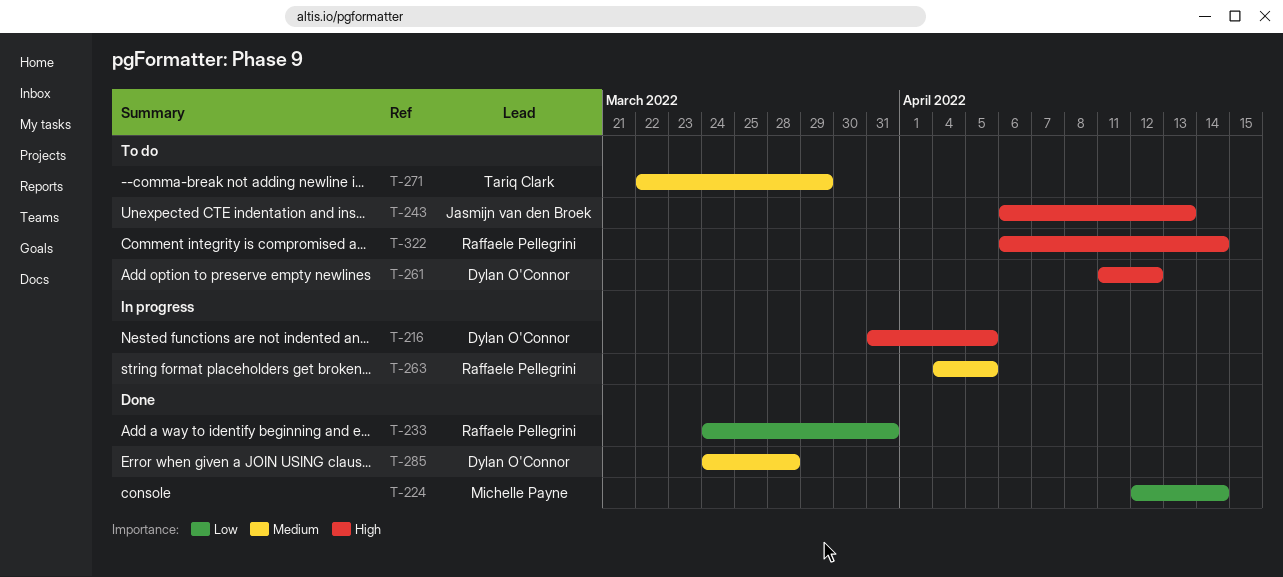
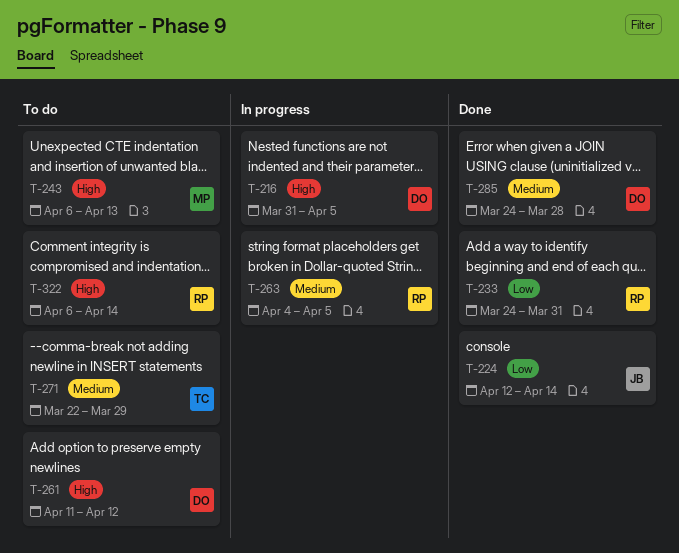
T-224, owner: Michelle Payne -> Jasmijn van den Broek
T-243, owner: Jasmijn van den Broek -> Michelle Payne

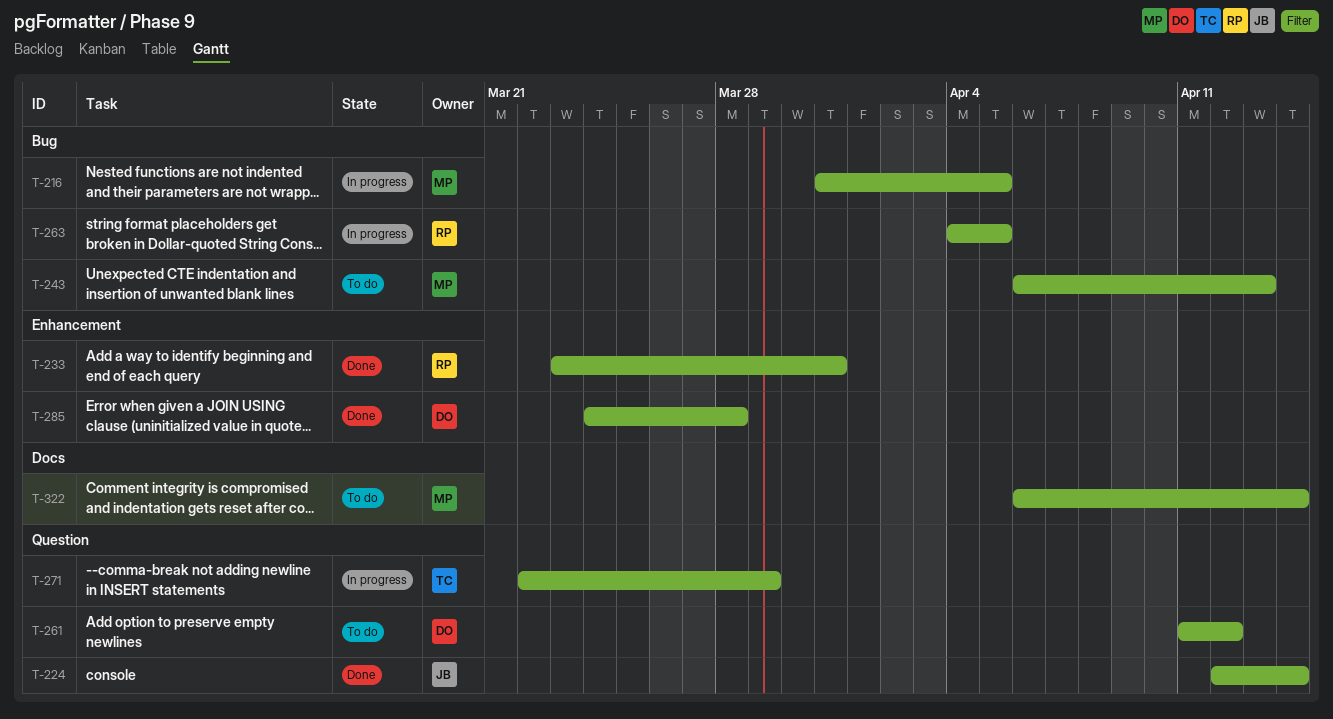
T-216, owner: DO -> MP
T-233, start: Mar 24 -> Mar 23
T-271, status: To do -> In progress
T-322, owner: RP -> MP

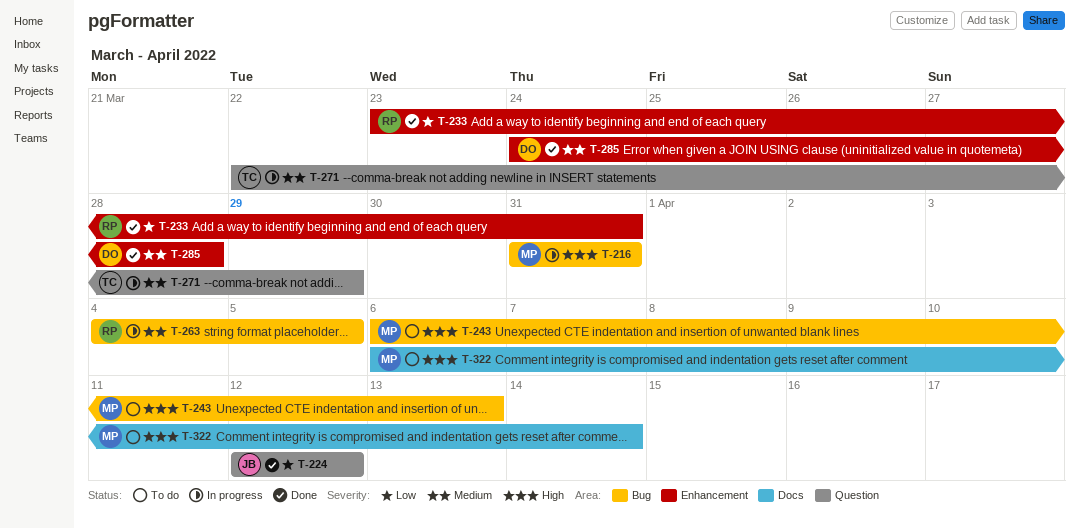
T-216, due: Apr 5 -> Mar 31
T-224, due: Apr 14 -> Apr 12
T-261: present -> none

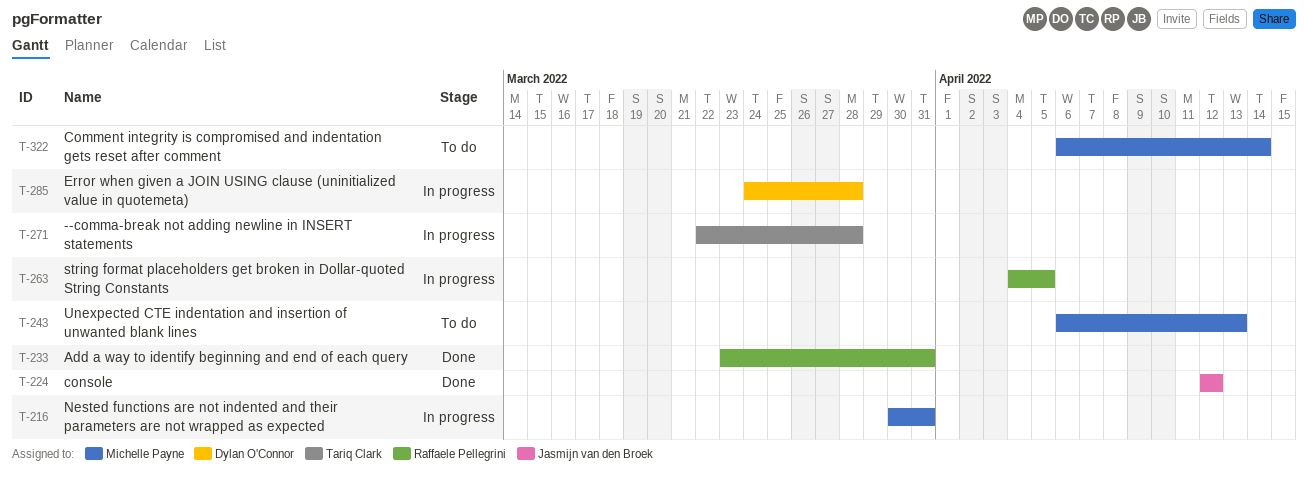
T-216, start: Mar 31 -> Mar 30
T-271, due: Mar 29 -> Mar 28
T-285, status: Done -> In progress

